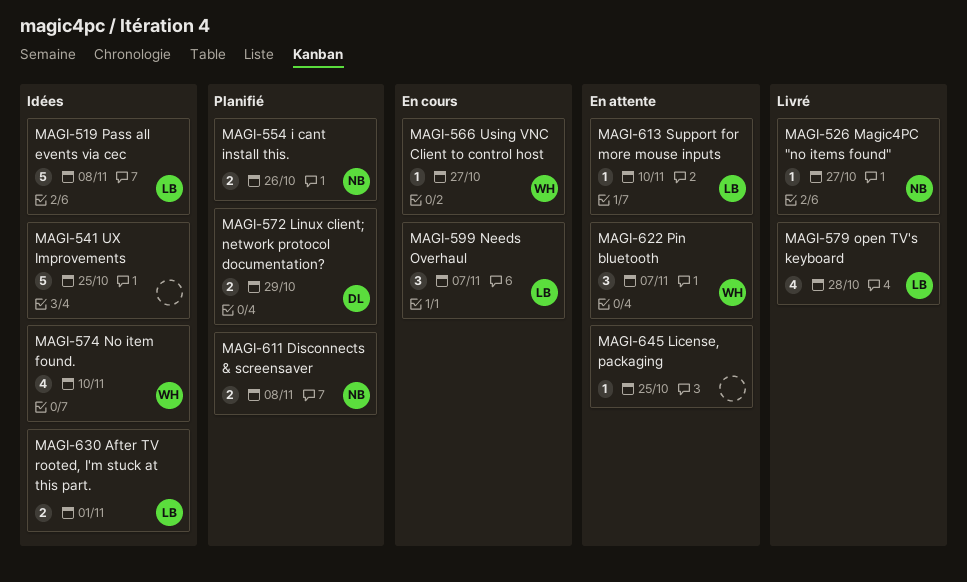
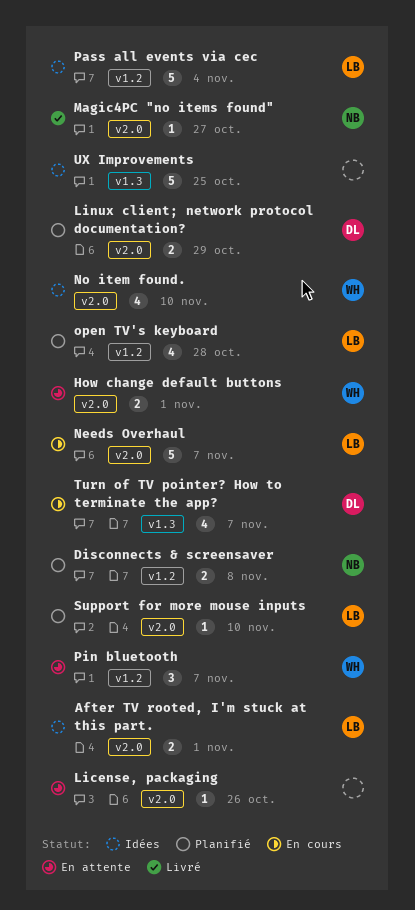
How change default buttons: none -> present
i cant install this.: present -> none
License, packaging, due: Oct 25 -> Oct 26
Needs Overhaul, estimate: 3 -> 5
open TV's keyboard, status: Livré -> Planifié
Pass all events via cec, due: Nov 8 -> Nov 4
Support for more mouse inputs, status: En attente -> Planifié
Turn of TV pointer? How to terminate the app?: none -> present
Using VNC Client to control host: present -> none

